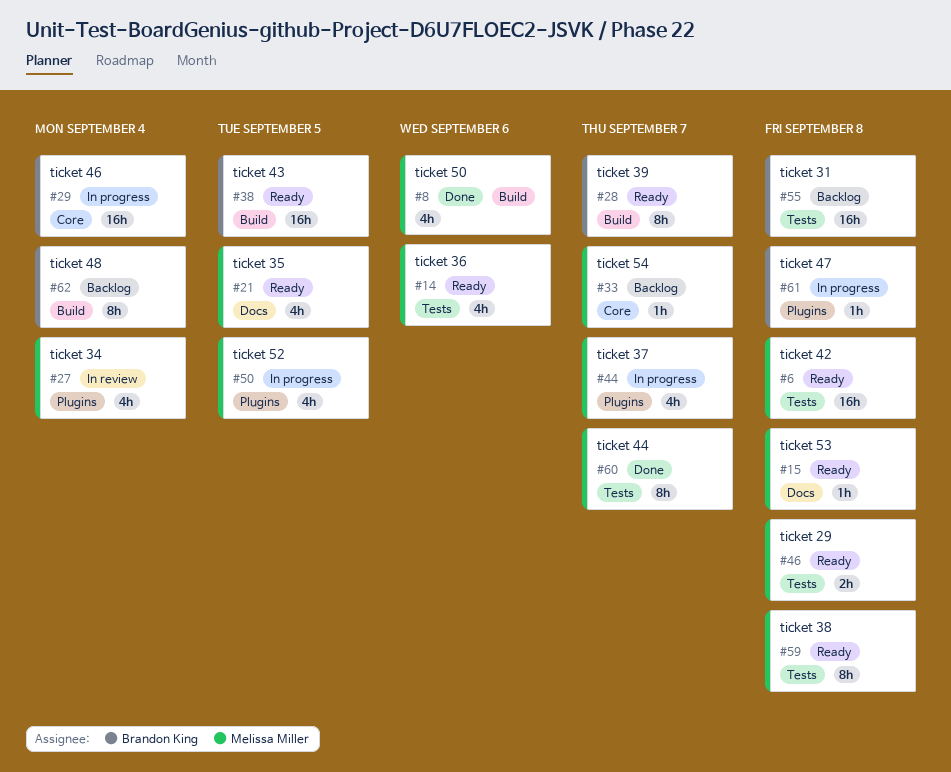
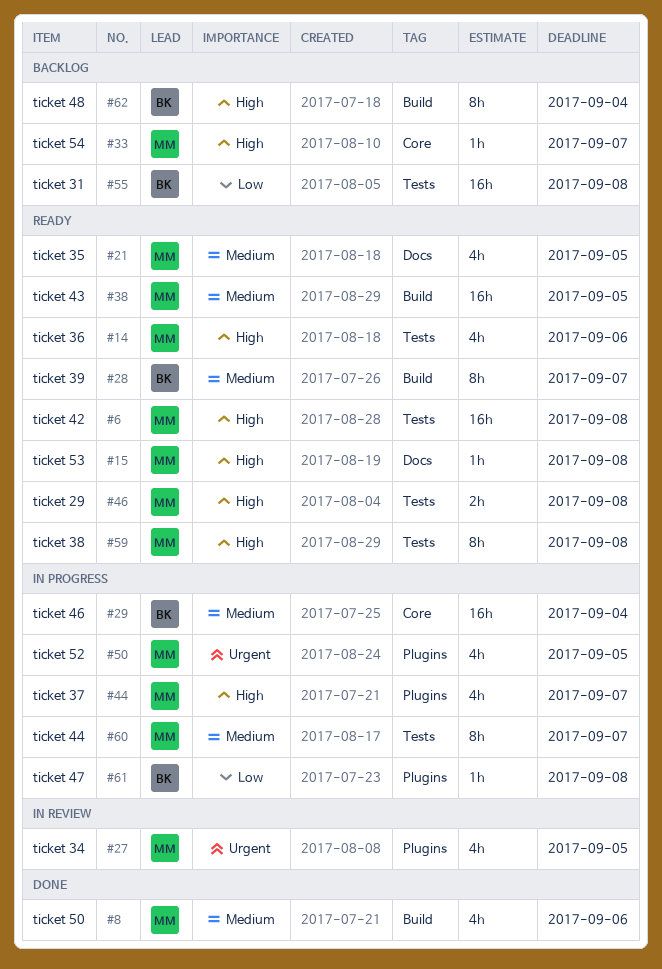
#27, due: Sep 4 -> Sep 5
#38, owner: Brandon King -> Melissa Miller
#60, status: Done -> In progress

